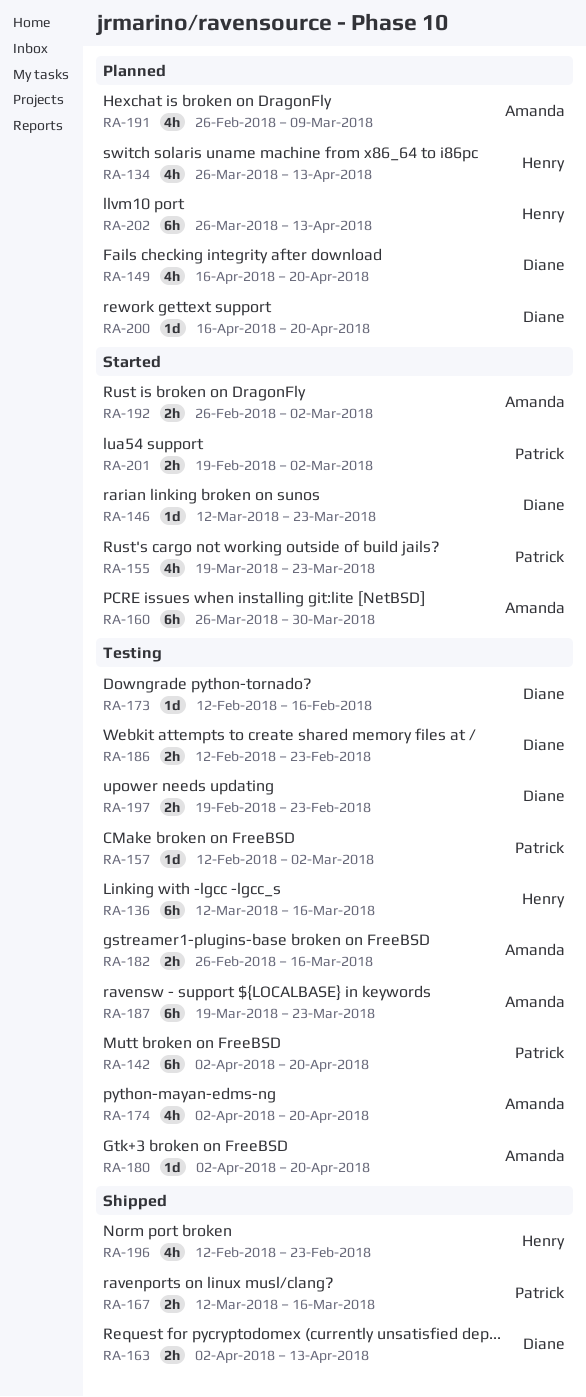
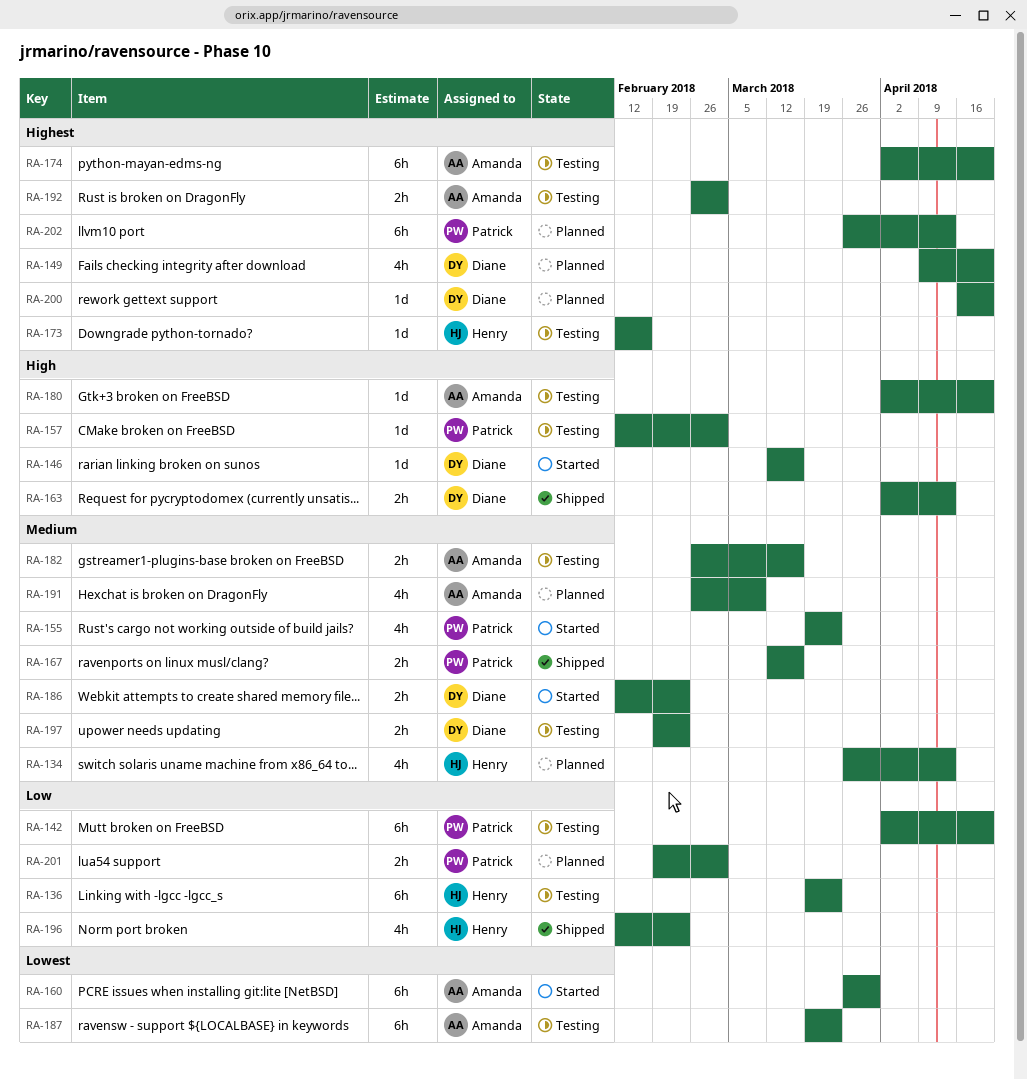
RA-136, start: Mar 12 -> Mar 19
RA-136, due: Mar 16 -> Mar 23
RA-146, due: Mar 23 -> Mar 16
RA-149, start: Apr 16 -> Apr 9
RA-173, owner: Diane -> Henry
RA-174, estimate: 4h -> 6h
RA-186, status: Testing -> Started
RA-192, status: Started -> Testing
RA-201, status: Started -> Planned
RA-202, owner: Henry -> Patrick

